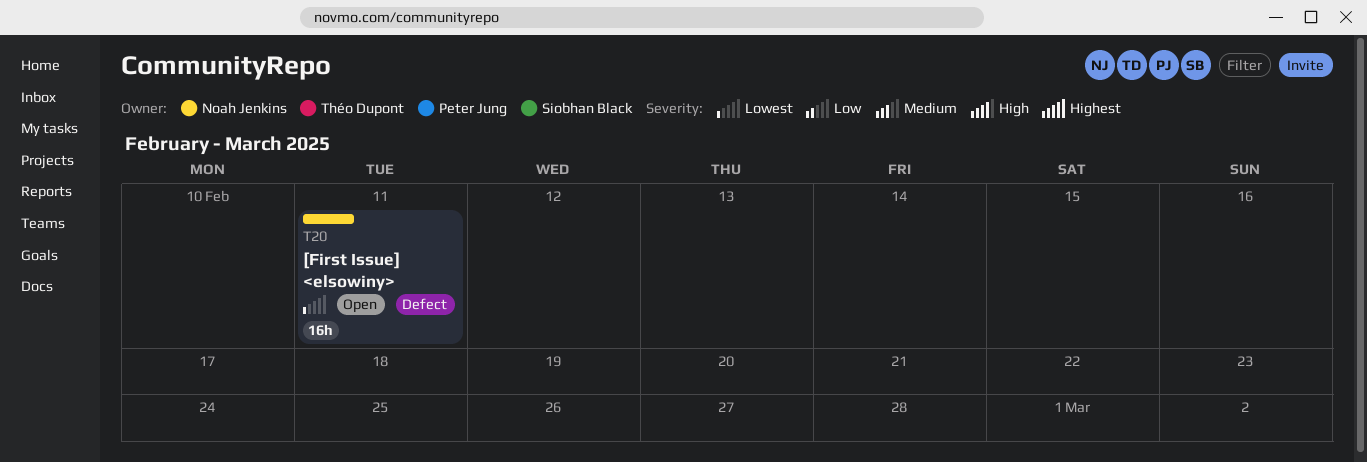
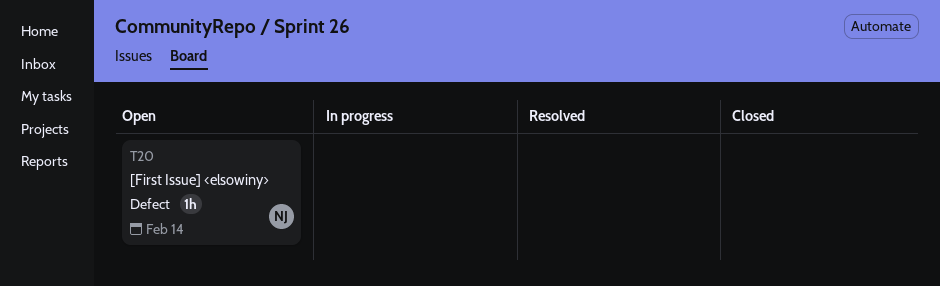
T20, estimate: 16h -> 1h
T20, due: Feb 11 -> Feb 14

